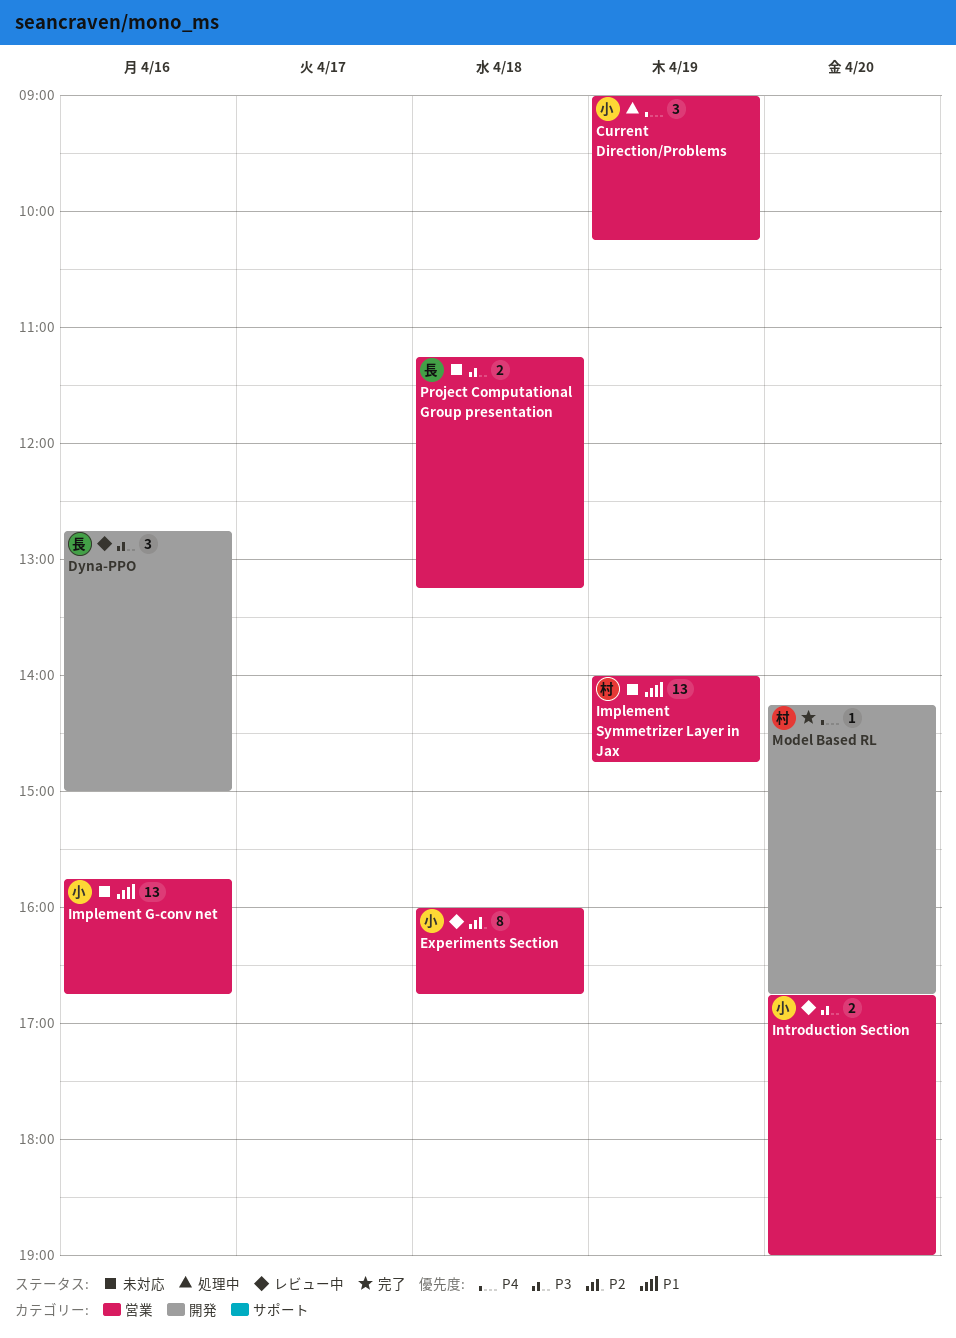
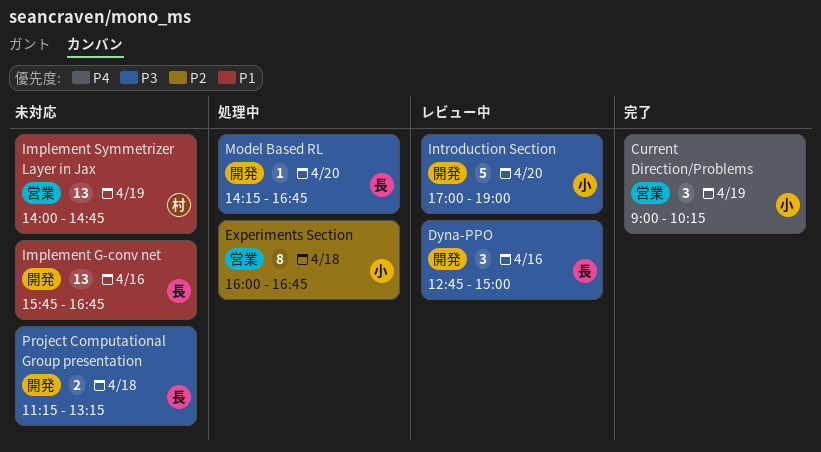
Current Direction/Problems, status: 処理中 -> 完了
Experiments Section, status: レビュー中 -> 処理中
Implement G-conv net, owner: 小 -> 長
Implement G-conv net, label: 営業 -> 開発
Introduction Section, label: 営業 -> 開発
Introduction Section, estimate: 2 -> 5
Introduction Section, begins: 16:45 -> 17:00
Model Based RL, status: 完了 -> 処理中
Model Based RL, owner: 村 -> 長
Model Based RL, priority: P4 -> P3
Project Computational Group presentation, label: 営業 -> 開発

